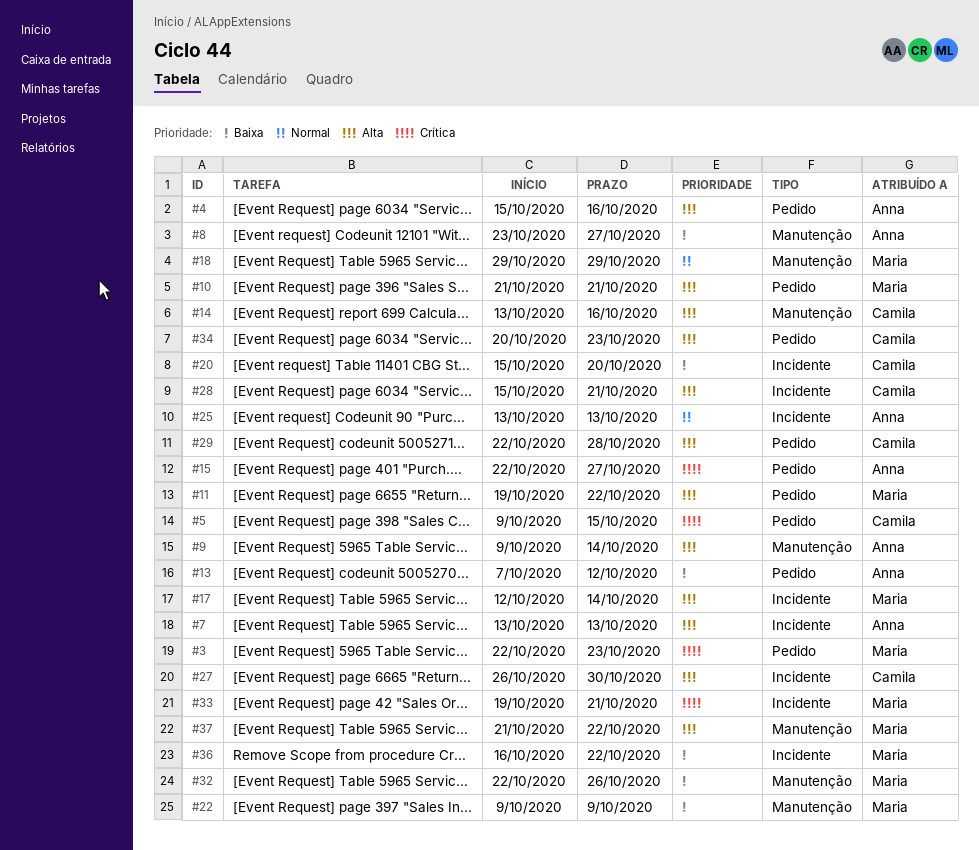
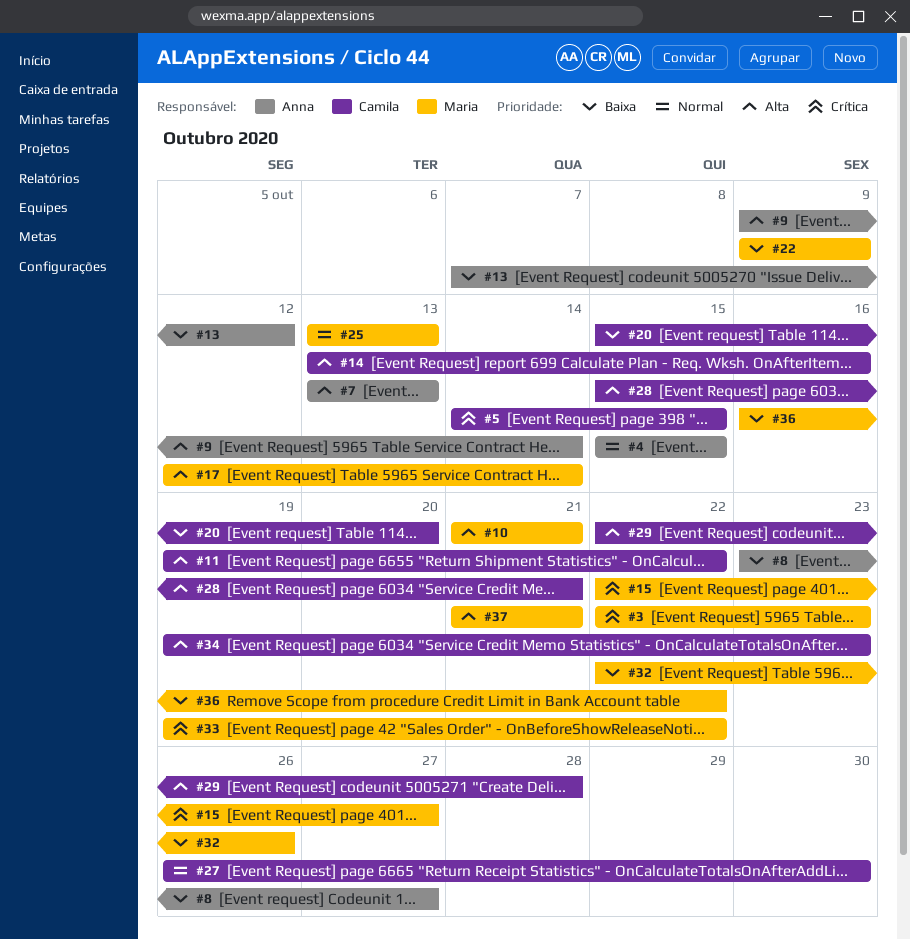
#4, priority: Alta -> Normal
#4, due: Oct 16 -> Oct 15
#5, start: Oct 9 -> Oct 14
#11, owner: Maria -> Camila
#15, owner: Anna -> Maria
#18: present -> none
#25, owner: Anna -> Maria
#27, priority: Alta -> Normal
#33, due: Oct 21 -> Oct 22
#34, start: Oct 20 -> Oct 19
#37, due: Oct 22 -> Oct 21

